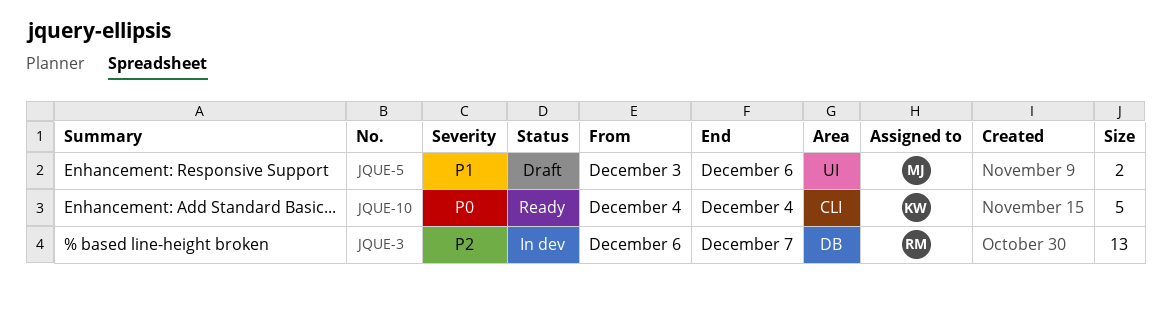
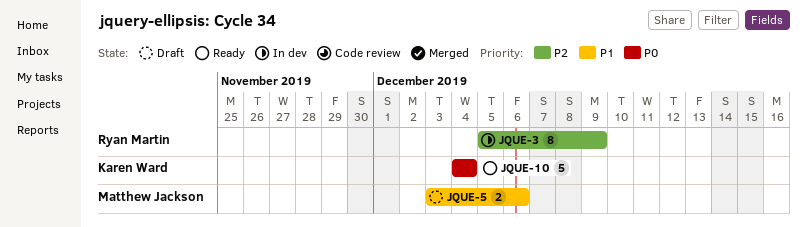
JQUE-3, estimate: 13 -> 8
JQUE-3, start: Dec 6 -> Dec 5
JQUE-3, due: Dec 7 -> Dec 9

